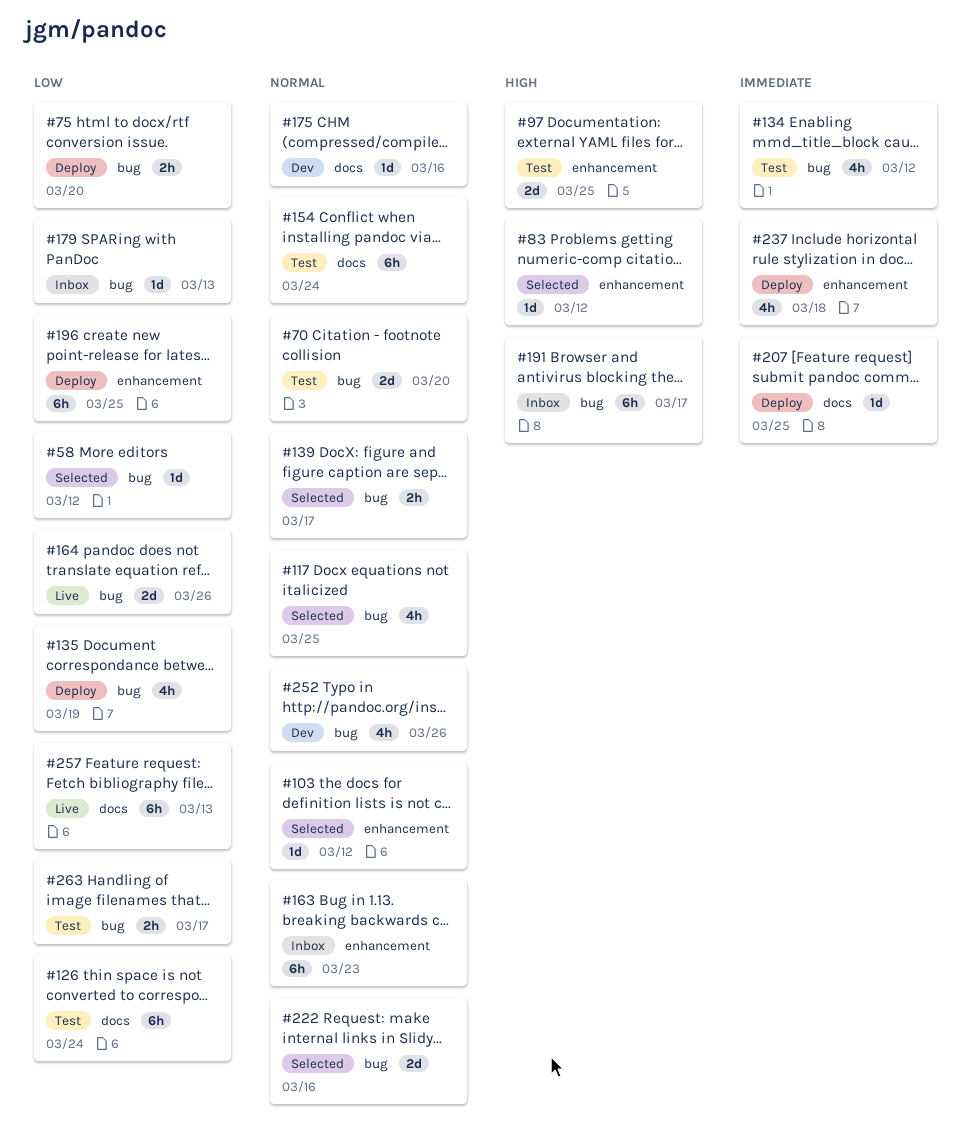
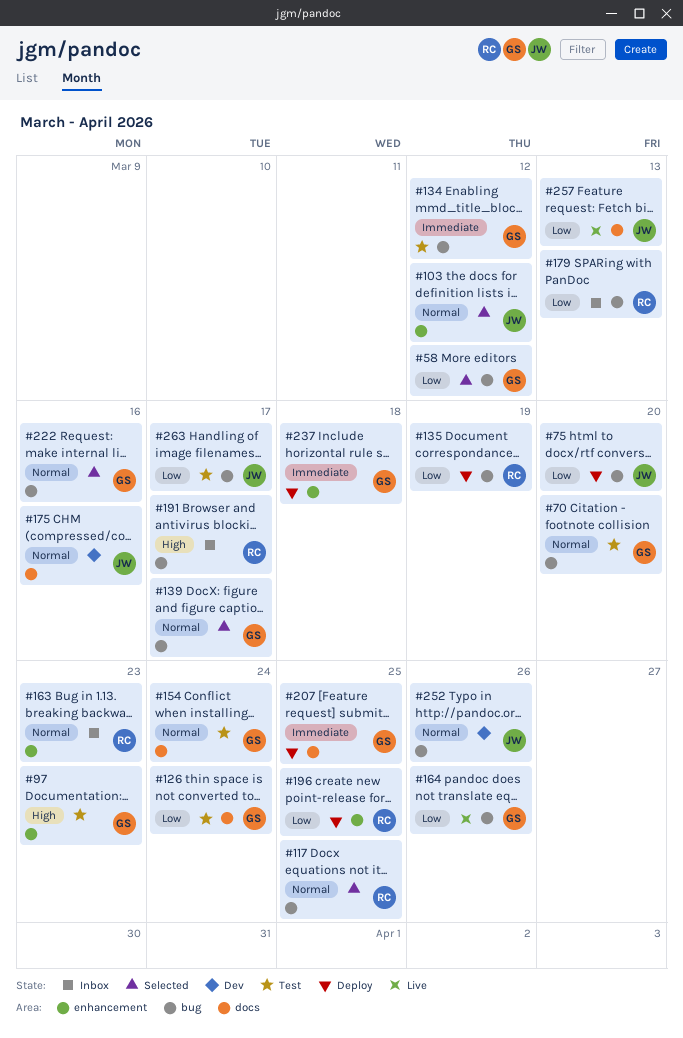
#83: present -> none
#97, due: Mar 25 -> Mar 23

